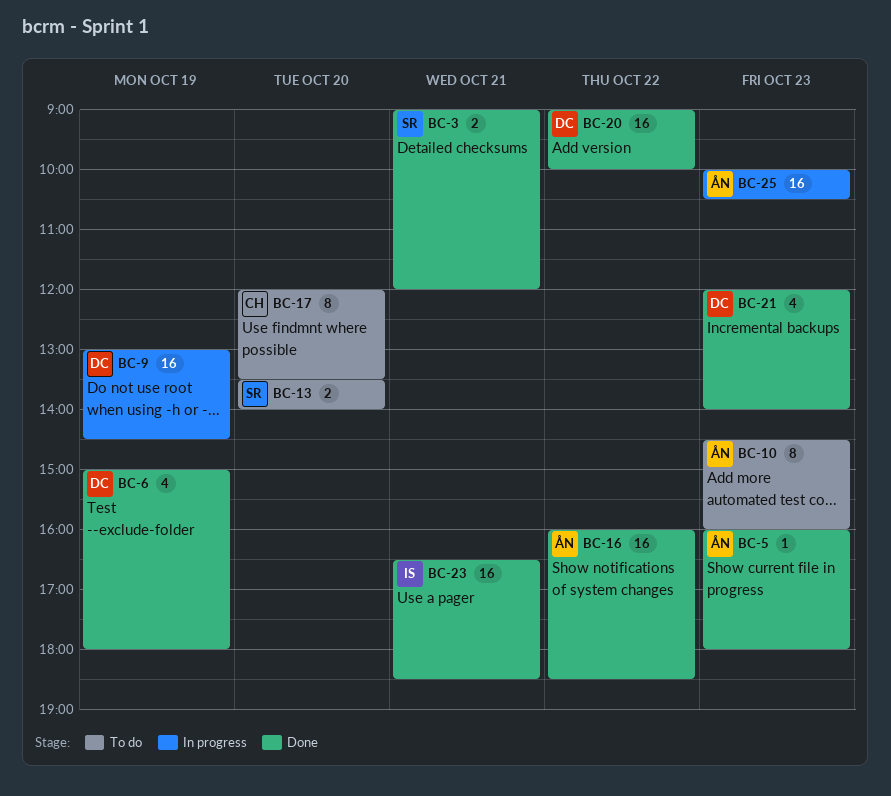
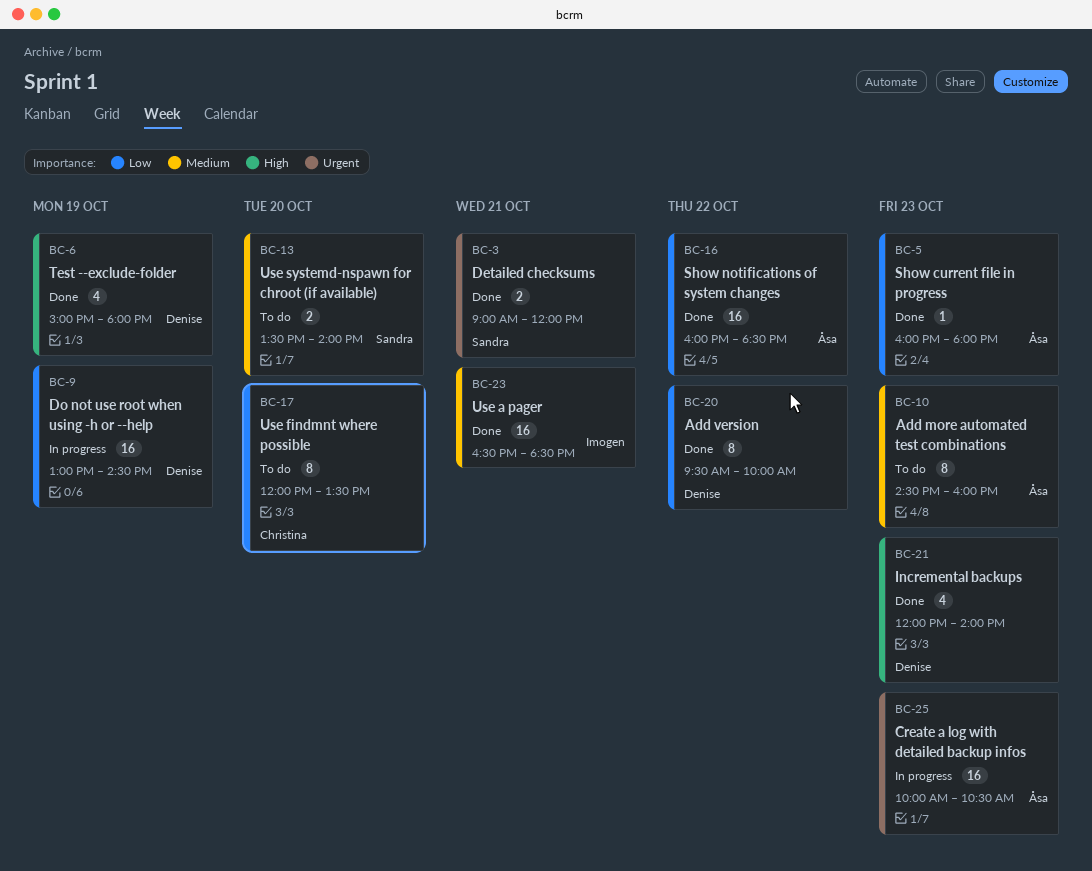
BC-20, estimate: 16 -> 8
BC-20, begins: 09:00 -> 09:30

